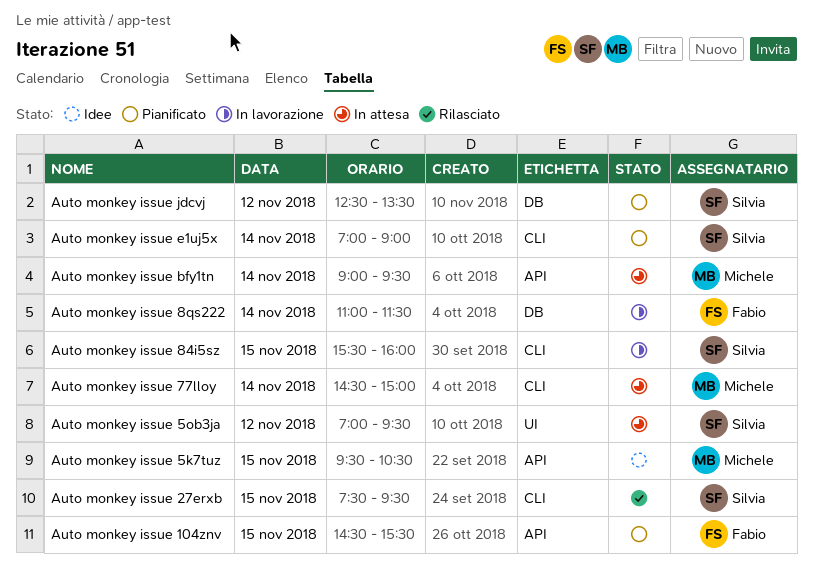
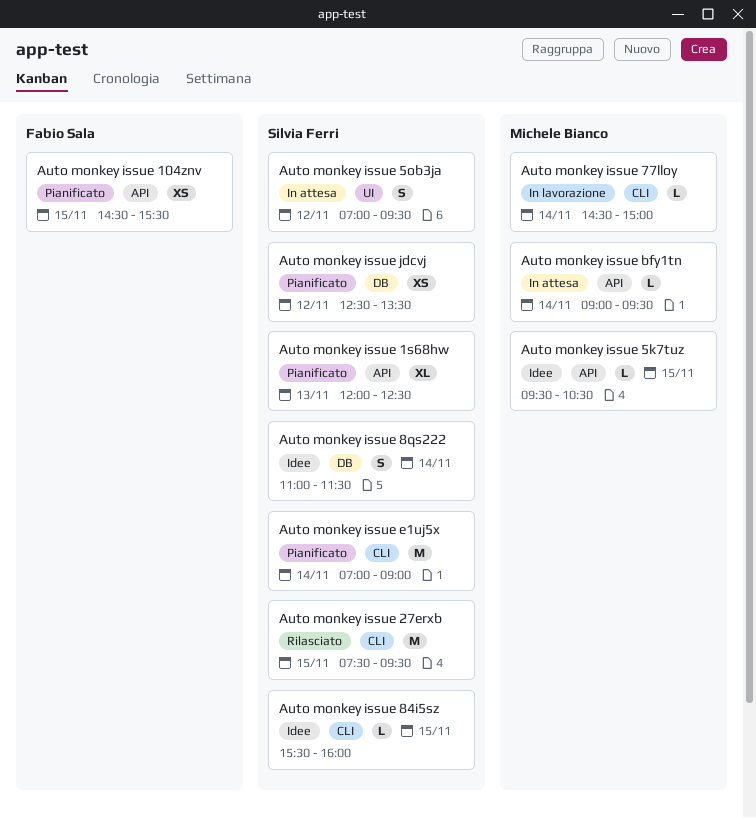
Auto monkey issue 1s68hw: none -> present
Auto monkey issue 77lloy, status: In attesa -> In lavorazione
Auto monkey issue 84i5sz, status: In lavorazione -> Idee
Auto monkey issue 8qs222, status: In lavorazione -> Idee
Auto monkey issue 8qs222, owner: Fabio Sala -> Silvia Ferri

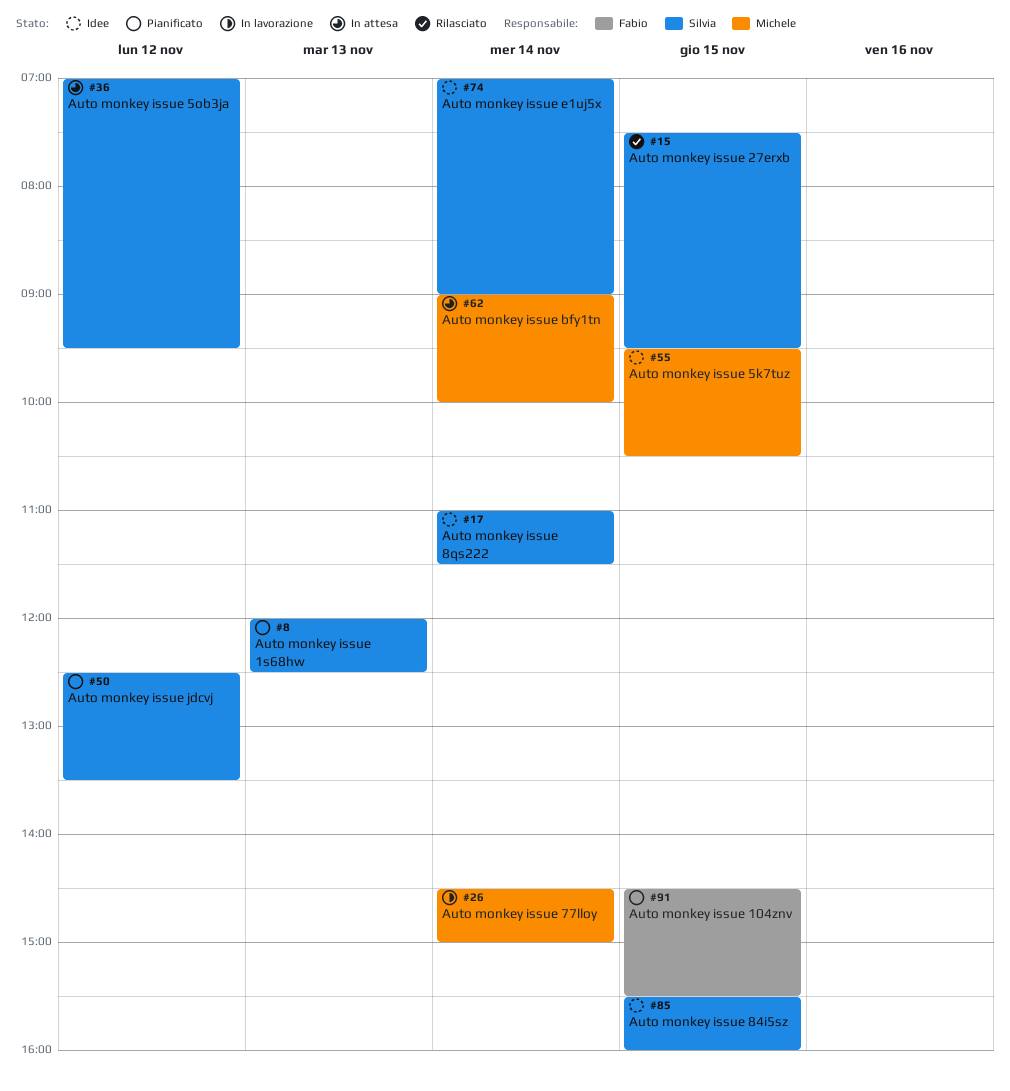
Auto monkey issue bfy1tn, ends: 09:30 -> 10:00
Auto monkey issue e1uj5x, status: Pianificato -> Idee

